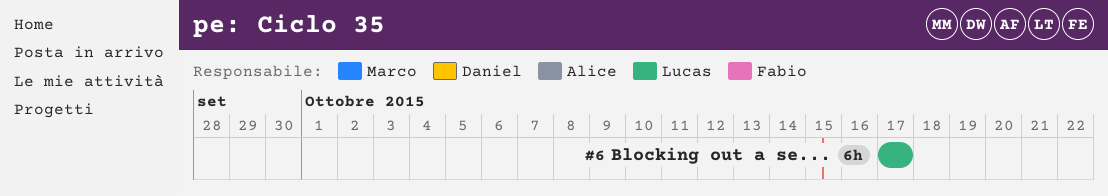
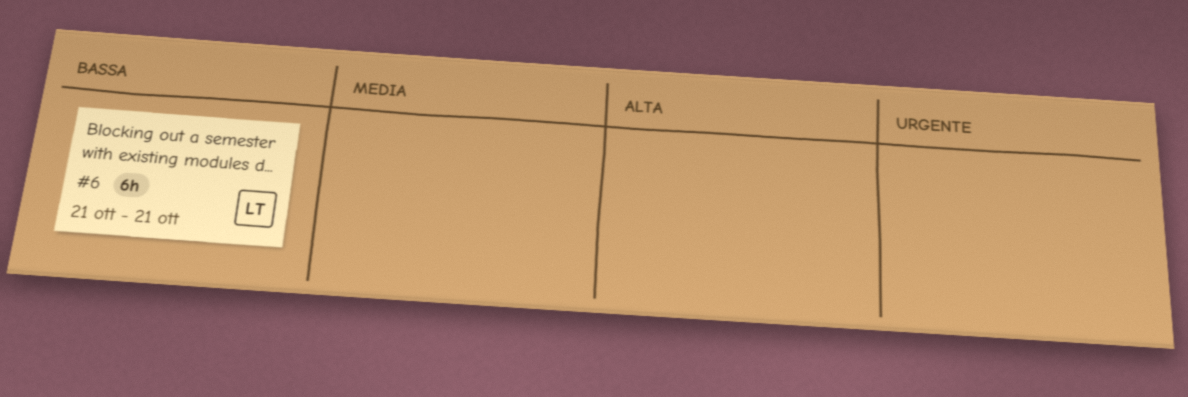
#6, start: Oct 17 -> Oct 21
#6, due: Oct 17 -> Oct 21

